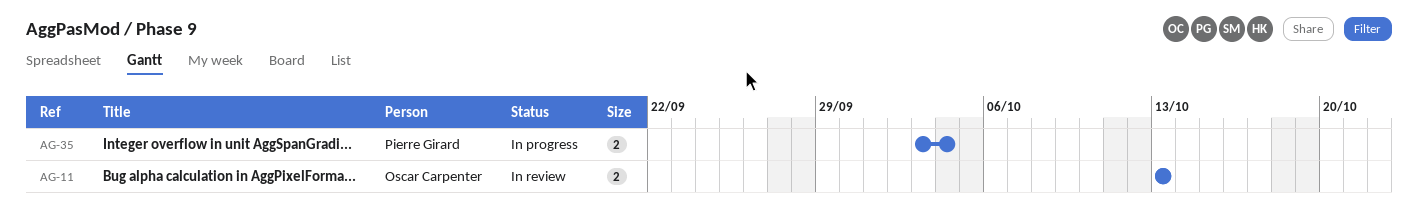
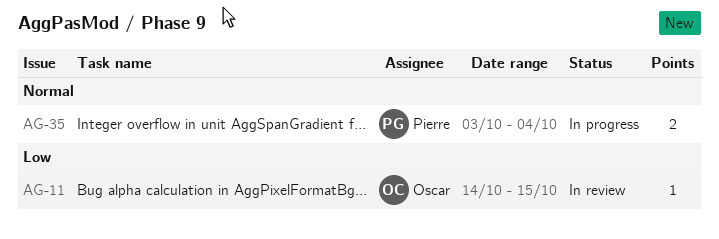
AG-11, estimate: 2 -> 1
AG-11, start: Oct 13 -> Oct 14
AG-11, due: Oct 13 -> Oct 15

